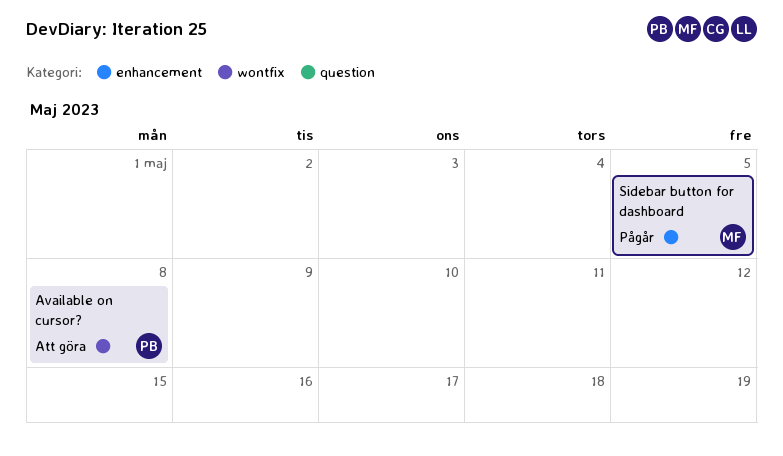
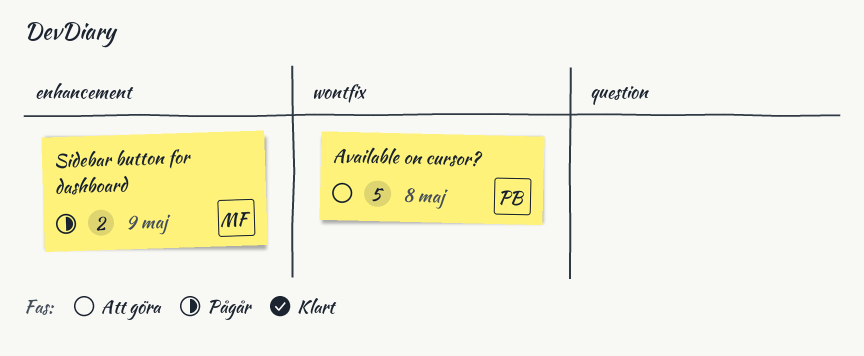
Sidebar button for dashboard, due: May 5 -> May 9

